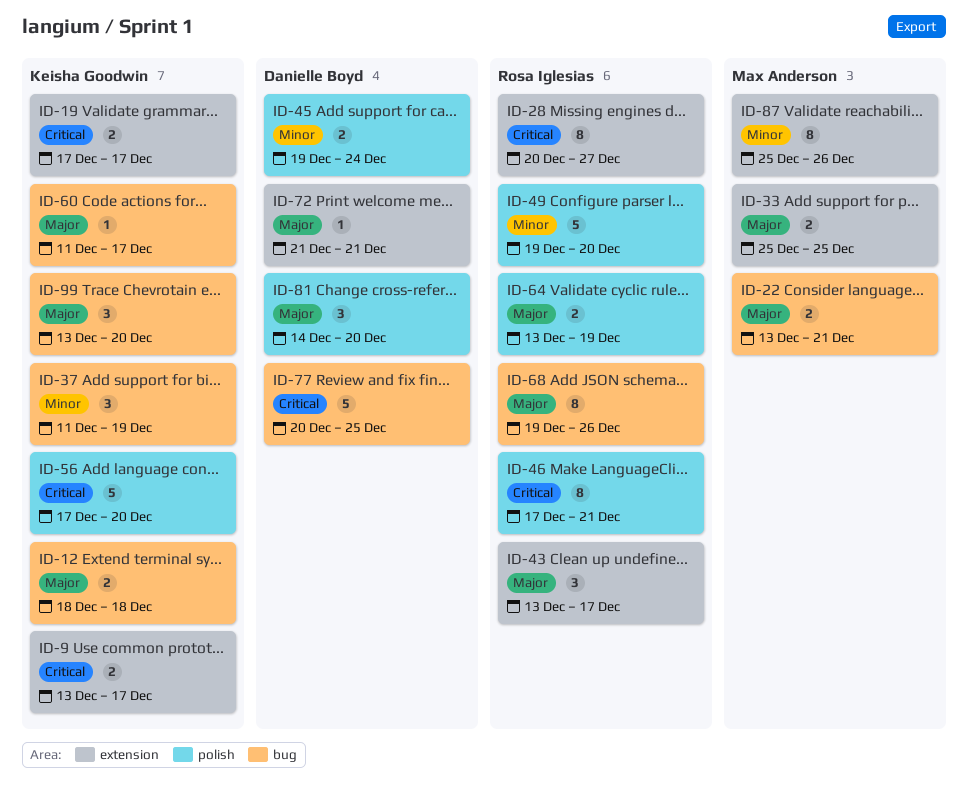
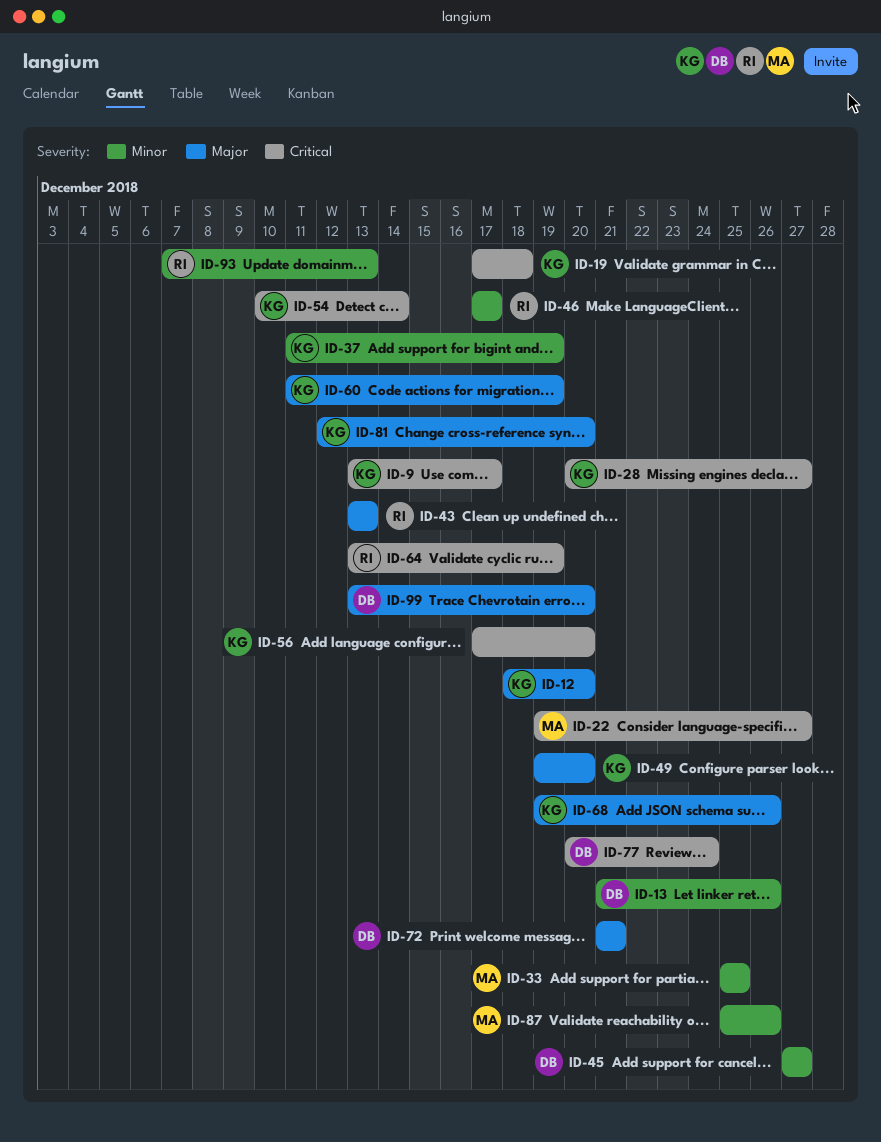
ID-12, due: Dec 18 -> Dec 20
ID-13: none -> present
ID-19, due: Dec 17 -> Dec 18
ID-22, priority: Major -> Critical
ID-22, start: Dec 13 -> Dec 19
ID-22, due: Dec 21 -> Dec 27
ID-28, owner: Rosa Iglesias -> Keisha Goodwin
ID-33, priority: Major -> Minor
ID-43, due: Dec 17 -> Dec 13
ID-45, start: Dec 19 -> Dec 27
ID-45, due: Dec 24 -> Dec 27
ID-46, priority: Critical -> Minor
ID-46, due: Dec 21 -> Dec 17
ID-49, owner: Rosa Iglesias -> Keisha Goodwin
ID-49, priority: Minor -> Major
ID-54: none -> present
ID-60, due: Dec 17 -> Dec 19
ID-64, priority: Major -> Critical
ID-68, owner: Rosa Iglesias -> Keisha Goodwin
ID-77, due: Dec 25 -> Dec 24
ID-81, owner: Danielle Boyd -> Keisha Goodwin
ID-81, start: Dec 14 -> Dec 12
ID-93: none -> present
ID-99, owner: Keisha Goodwin -> Danielle Boyd

